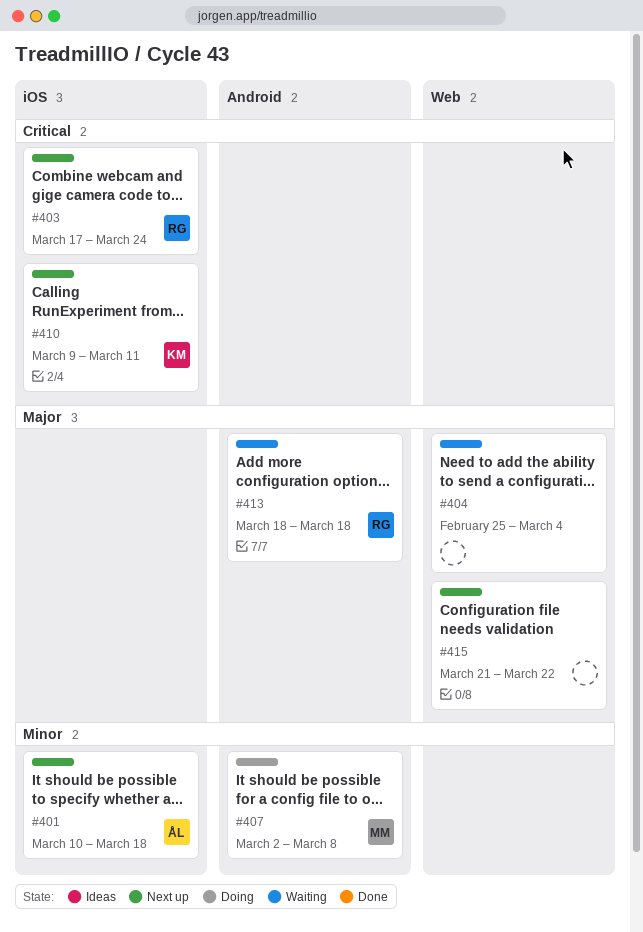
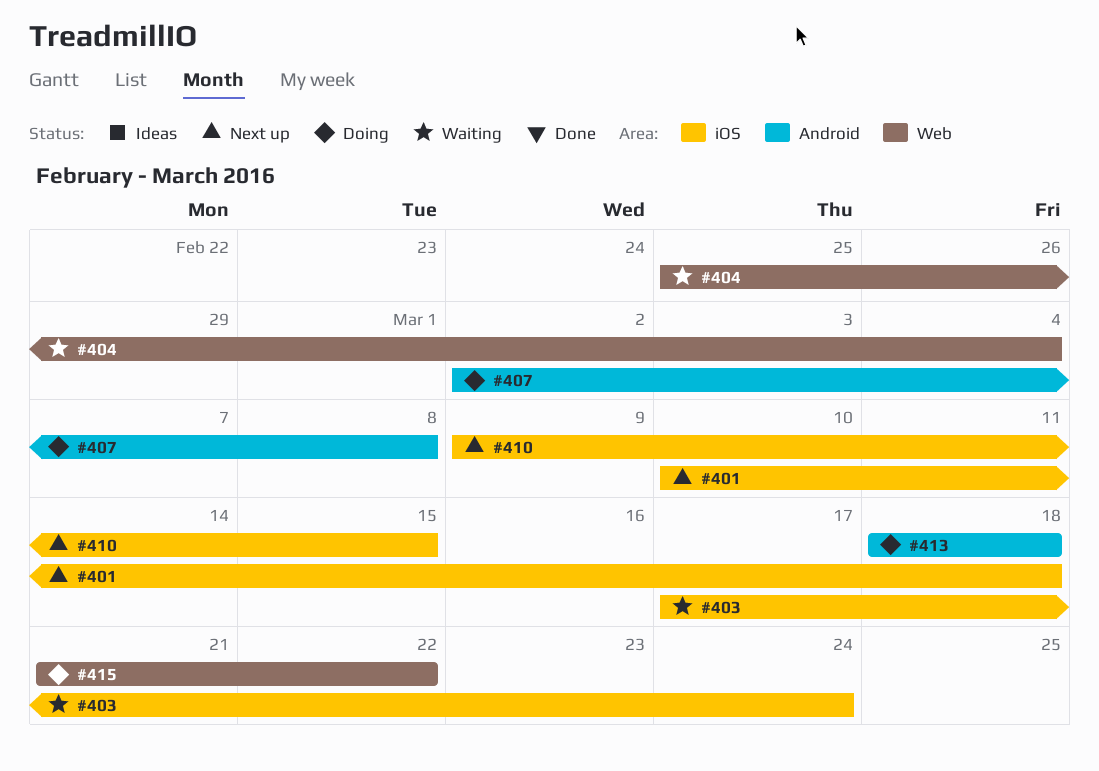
#403, status: Next up -> Waiting
#410, due: Mar 11 -> Mar 15
#413, status: Waiting -> Doing
#415, status: Next up -> Doing

